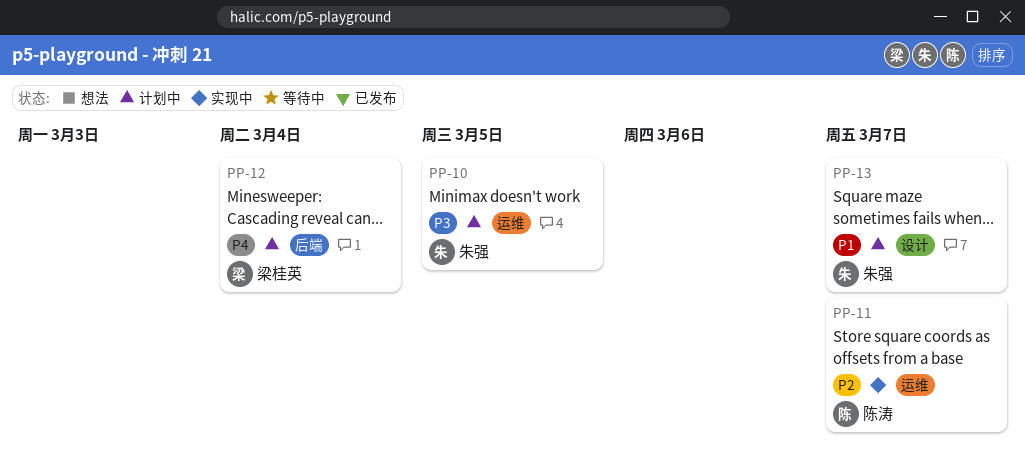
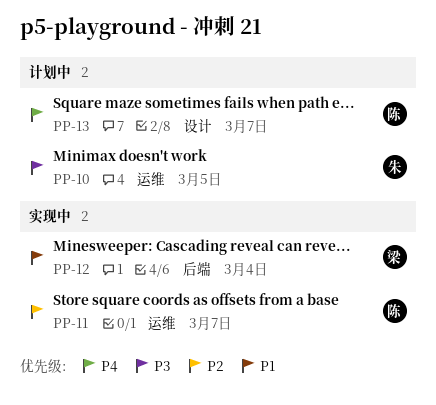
PP-12, status: 计划中 -> 实现中
PP-12, priority: P4 -> P1
PP-13, owner: 朱强 -> 陈涛
PP-13, priority: P1 -> P4

